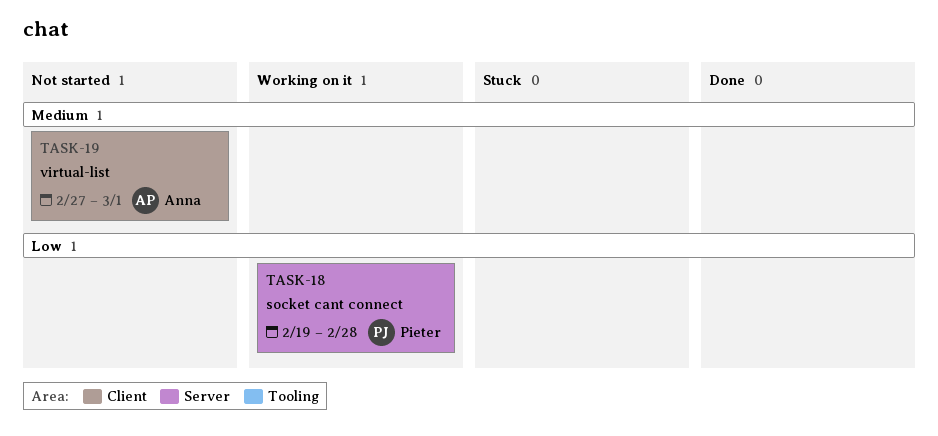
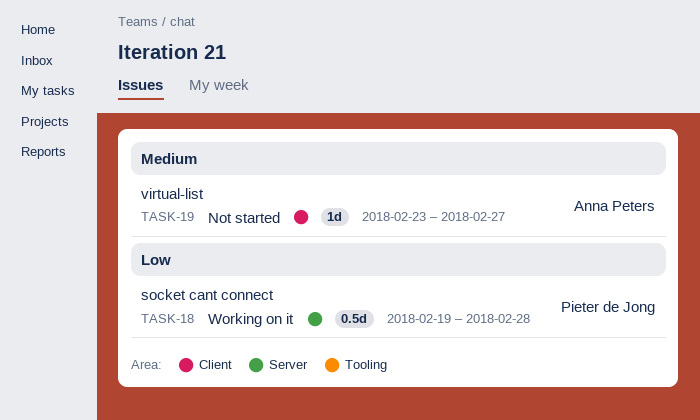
TASK-19, start: Feb 27 -> Feb 23
TASK-19, due: Mar 1 -> Feb 27

